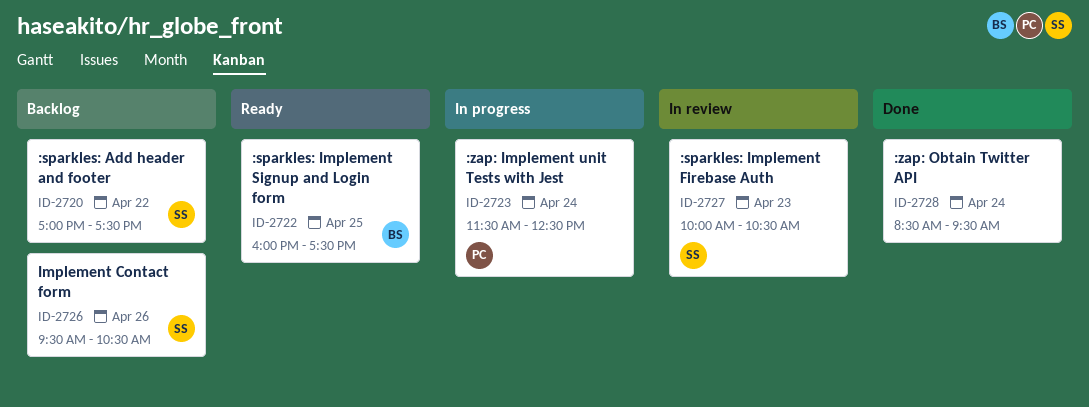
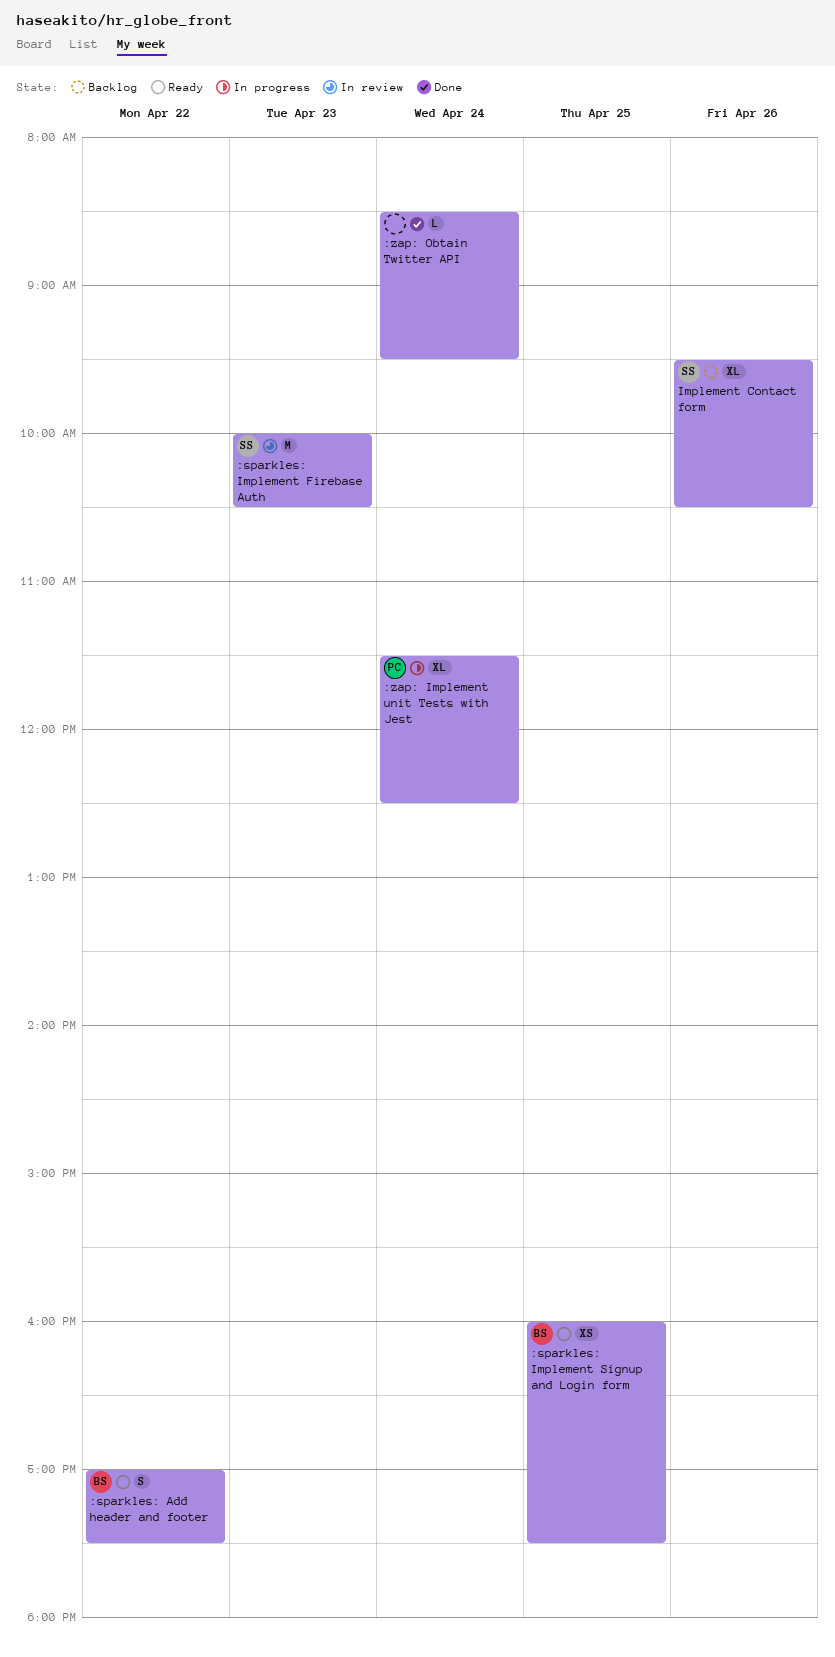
:sparkles: Add header and footer, status: Backlog -> Ready
:sparkles: Add header and footer, owner: SS -> BS

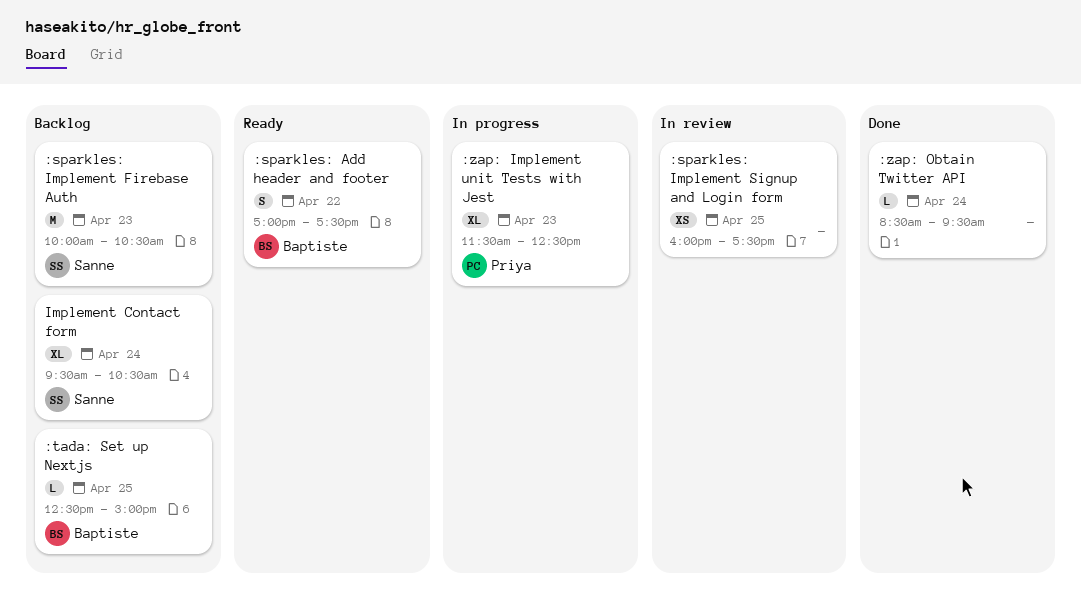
:sparkles: Implement Firebase Auth, status: In review -> Backlog
:sparkles: Implement Signup and Login form, status: Ready -> In review
:sparkles: Implement Signup and Login form, owner: Baptiste -> none
:tada: Set up Nextjs: none -> present
:zap: Implement unit Tests with Jest, day: Apr 24 -> Apr 23
Implement Contact form, day: Apr 26 -> Apr 24

